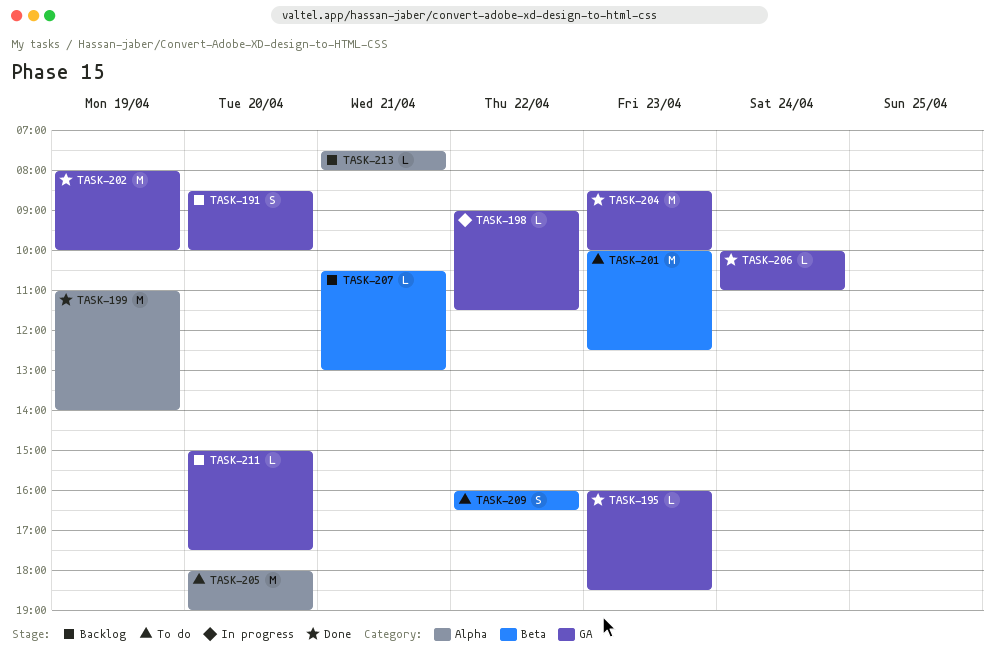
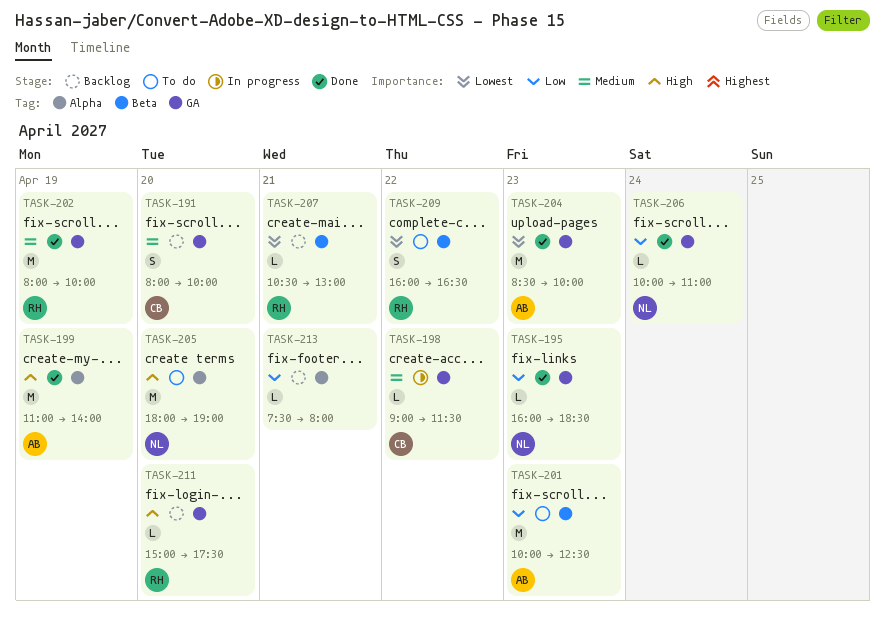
TASK-191, begins: 08:30 -> 08:00

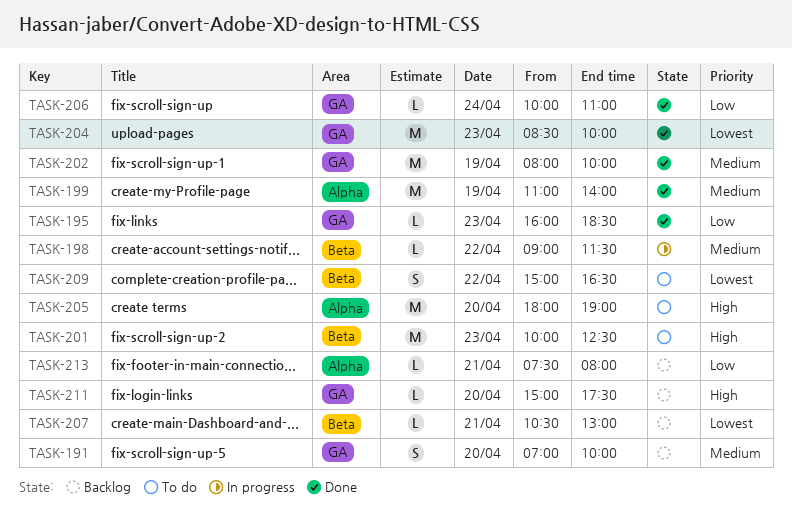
TASK-191, begins: 08:00 -> 07:00
TASK-198, label: GA -> Beta
TASK-199, priority: High -> Medium
TASK-201, priority: Low -> High
TASK-209, begins: 16:00 -> 15:00

